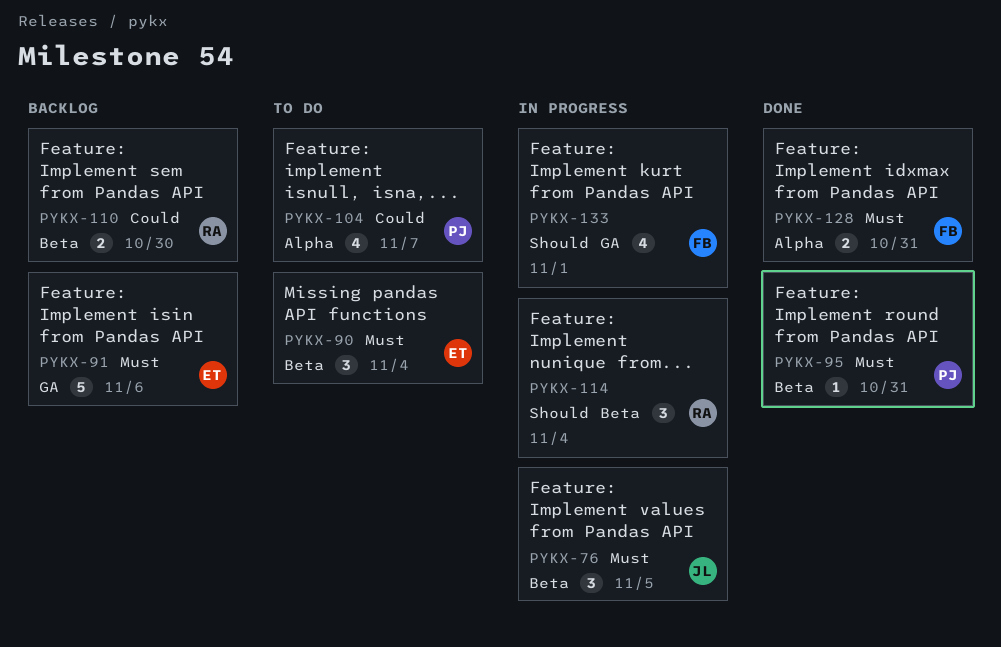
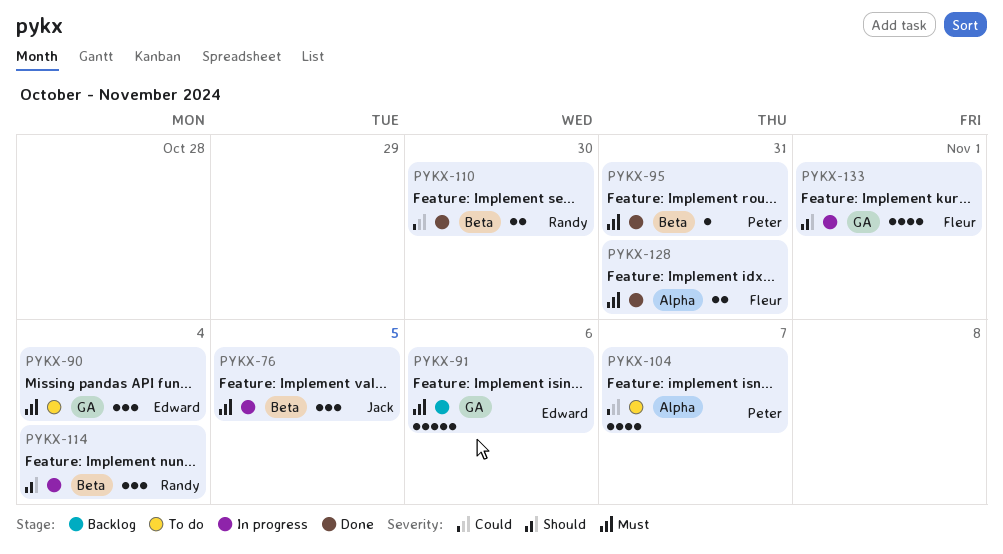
PYKX-90, label: Beta -> GA
PYKX-110, status: Backlog -> Done

